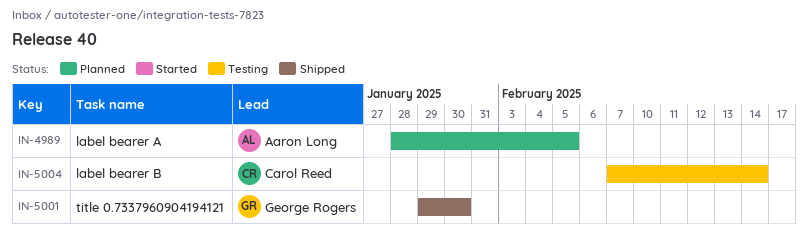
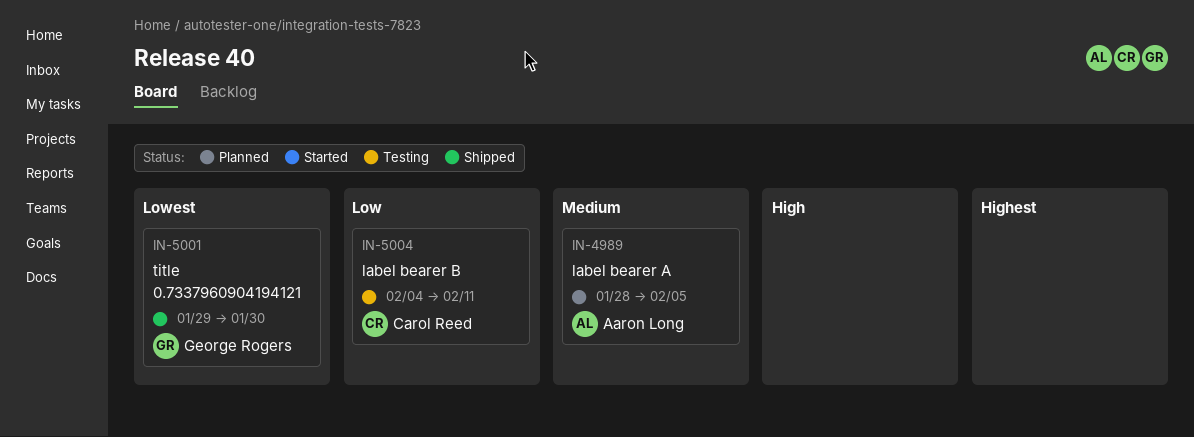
IN-5004, start: Feb 7 -> Feb 4
IN-5004, due: Feb 14 -> Feb 11

